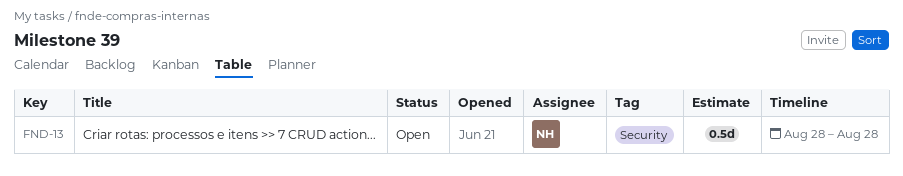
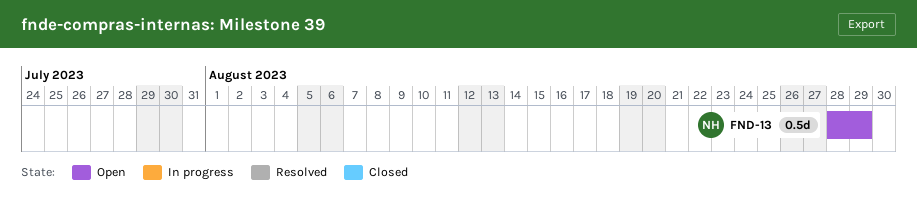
FND-13, due: Aug 28 -> Aug 29

